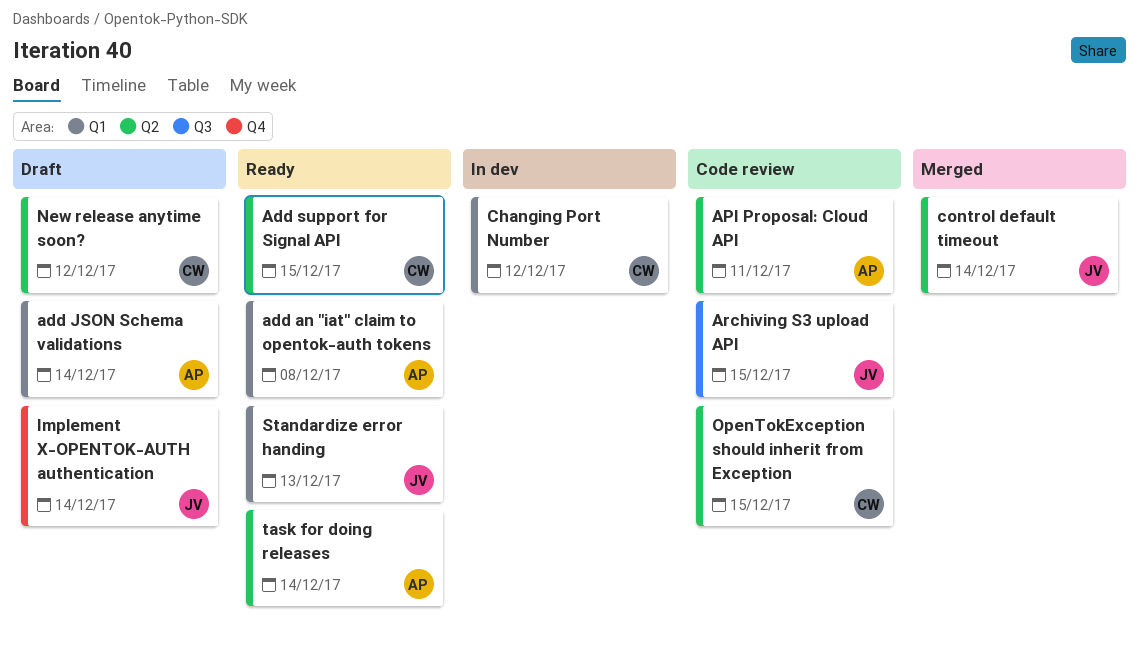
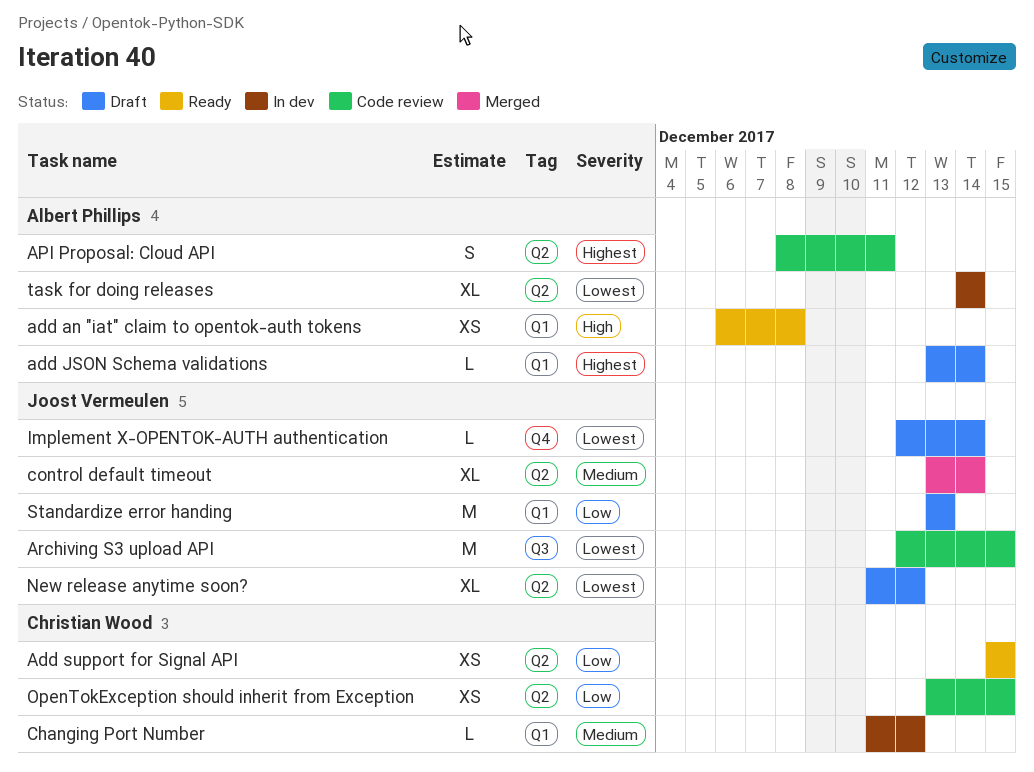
New release anytime soon?, owner: Christian Wood -> Joost Vermeulen
Standardize error handing, status: Ready -> Draft
task for doing releases, status: Ready -> In dev

